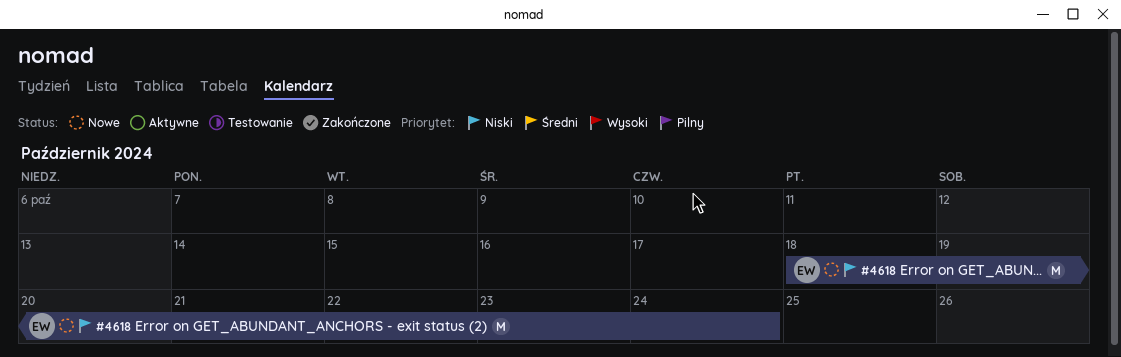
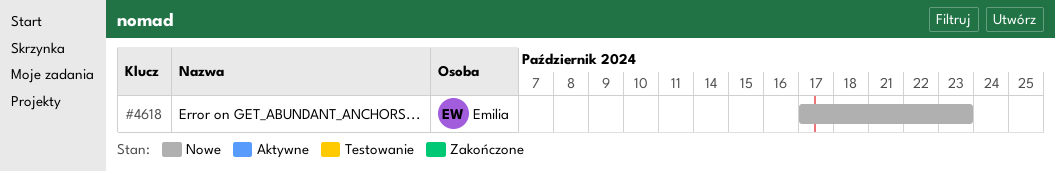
#4618, start: Oct 18 -> Oct 17
#4618, due: Oct 24 -> Oct 23

